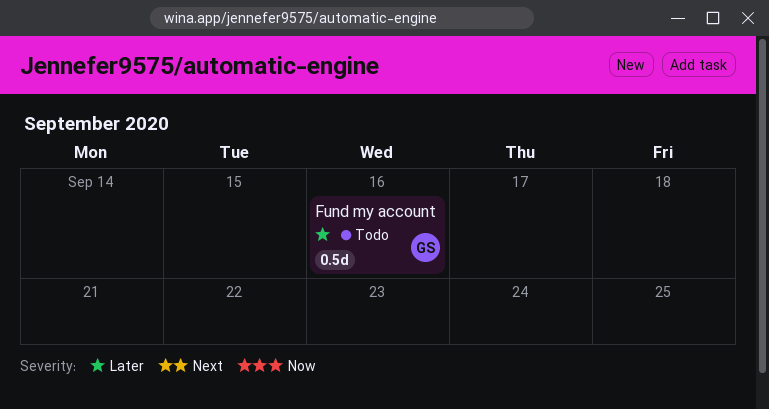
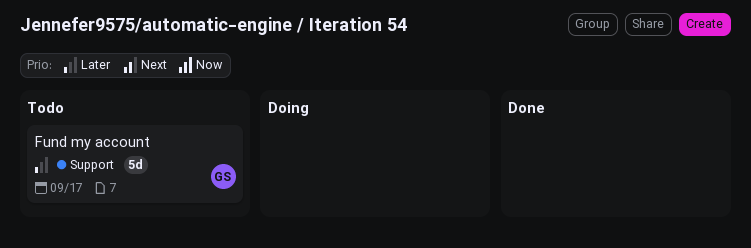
Fund my account, estimate: 0.5d -> 5d
Fund my account, due: Sep 16 -> Sep 17

